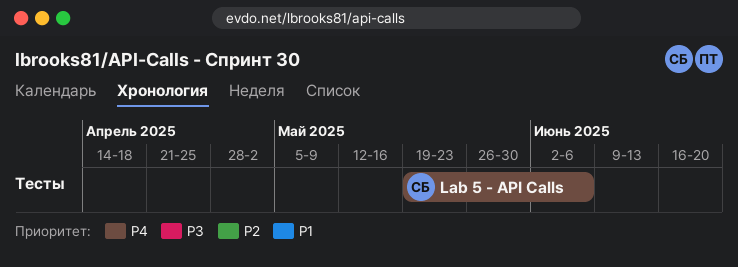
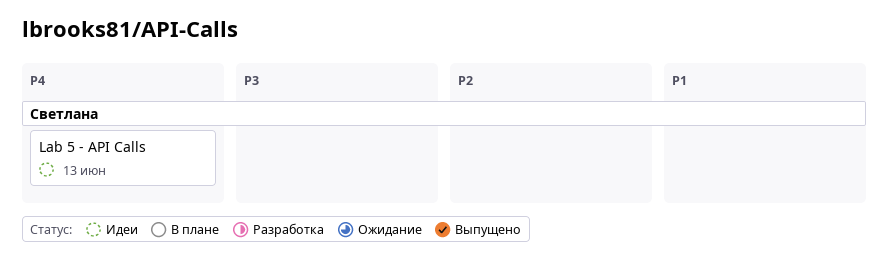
Lab 5 - API Calls, due: Jun 6 -> Jun 13

